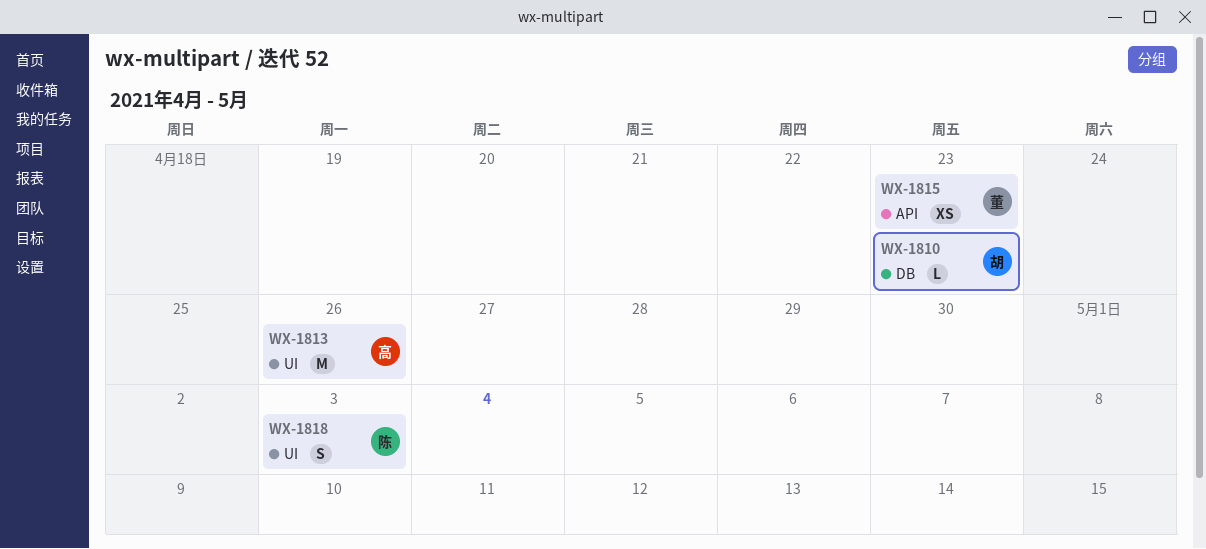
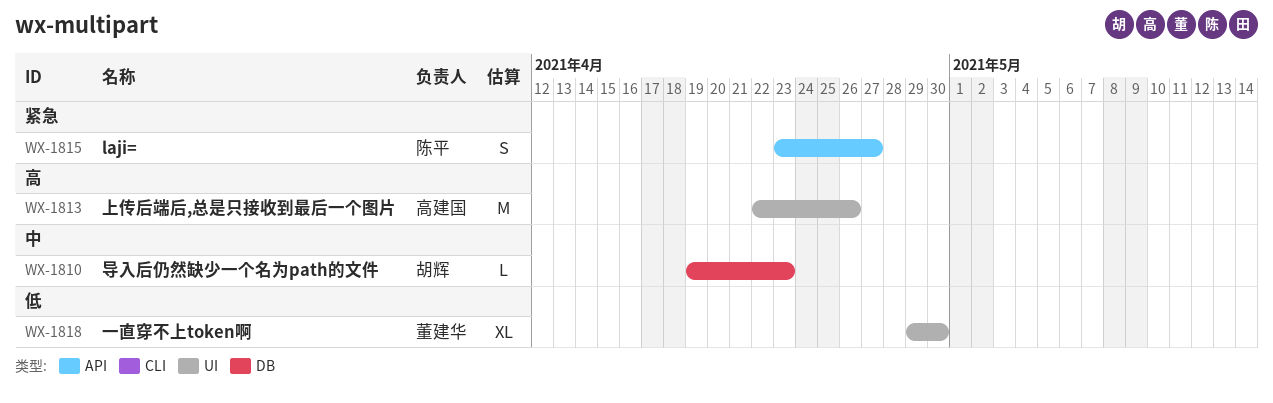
WX-1815, owner: 董建华 -> 陈平
WX-1815, estimate: XS -> S
WX-1815, due: Apr 23 -> Apr 27
WX-1818, owner: 陈平 -> 董建华
WX-1818, estimate: S -> XL
WX-1818, due: May 3 -> Apr 30

